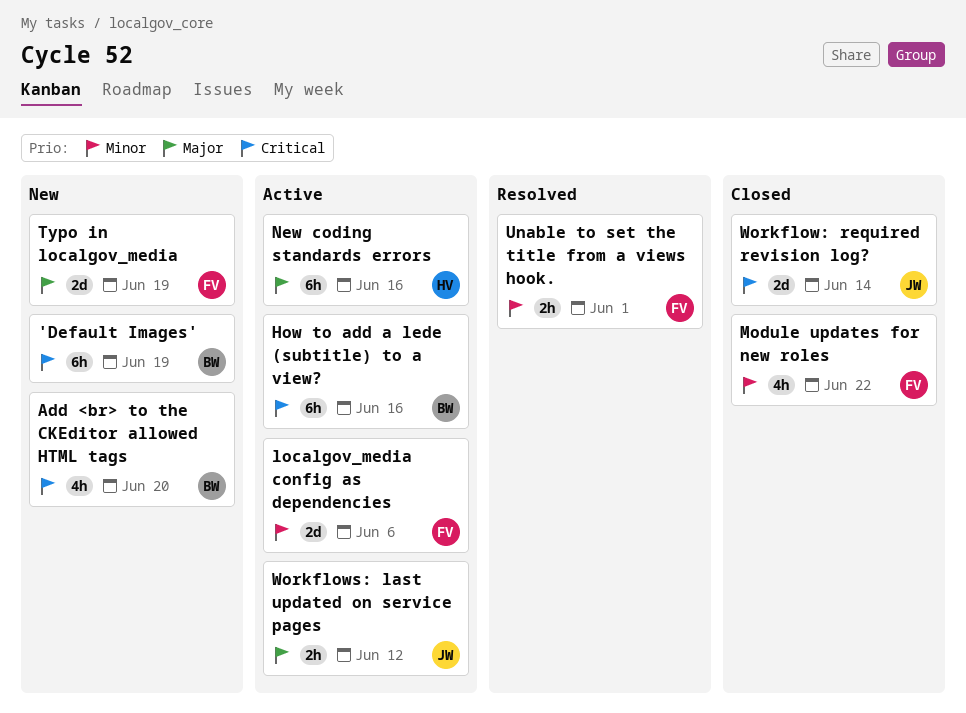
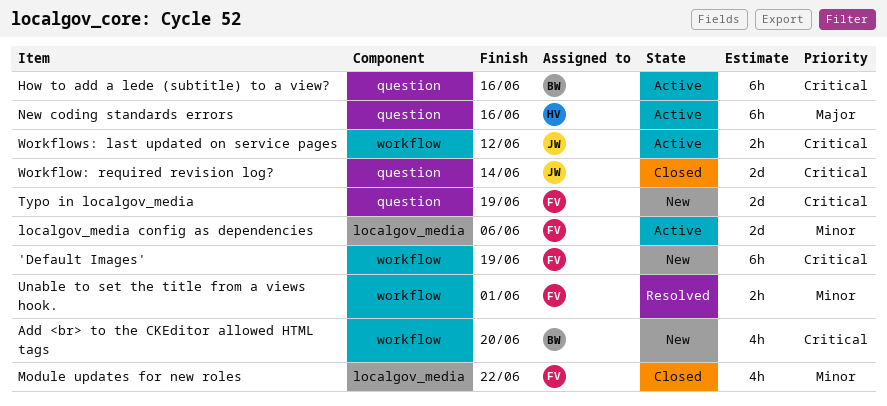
'Default Images', owner: BW -> FV
Typo in localgov_media, priority: Major -> Critical
Workflows: last updated on service pages, priority: Major -> Critical

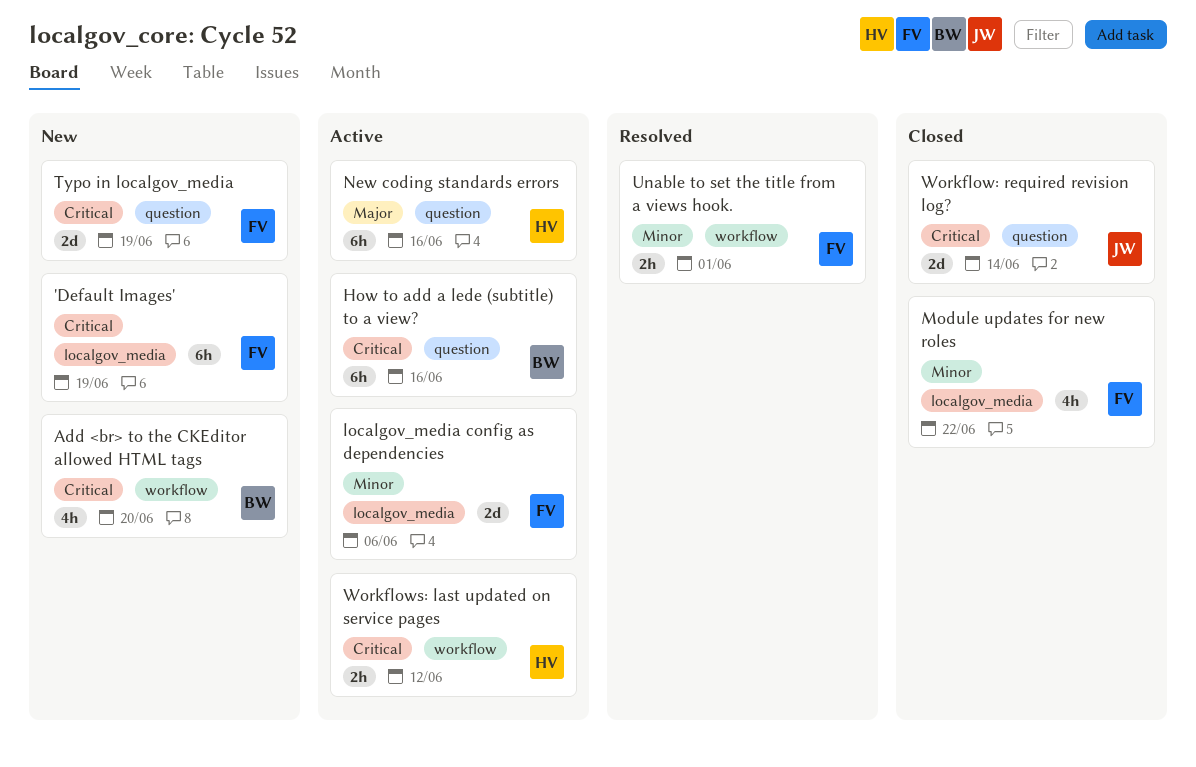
'Default Images', label: workflow -> localgov_media
Workflows: last updated on service pages, owner: JW -> HV

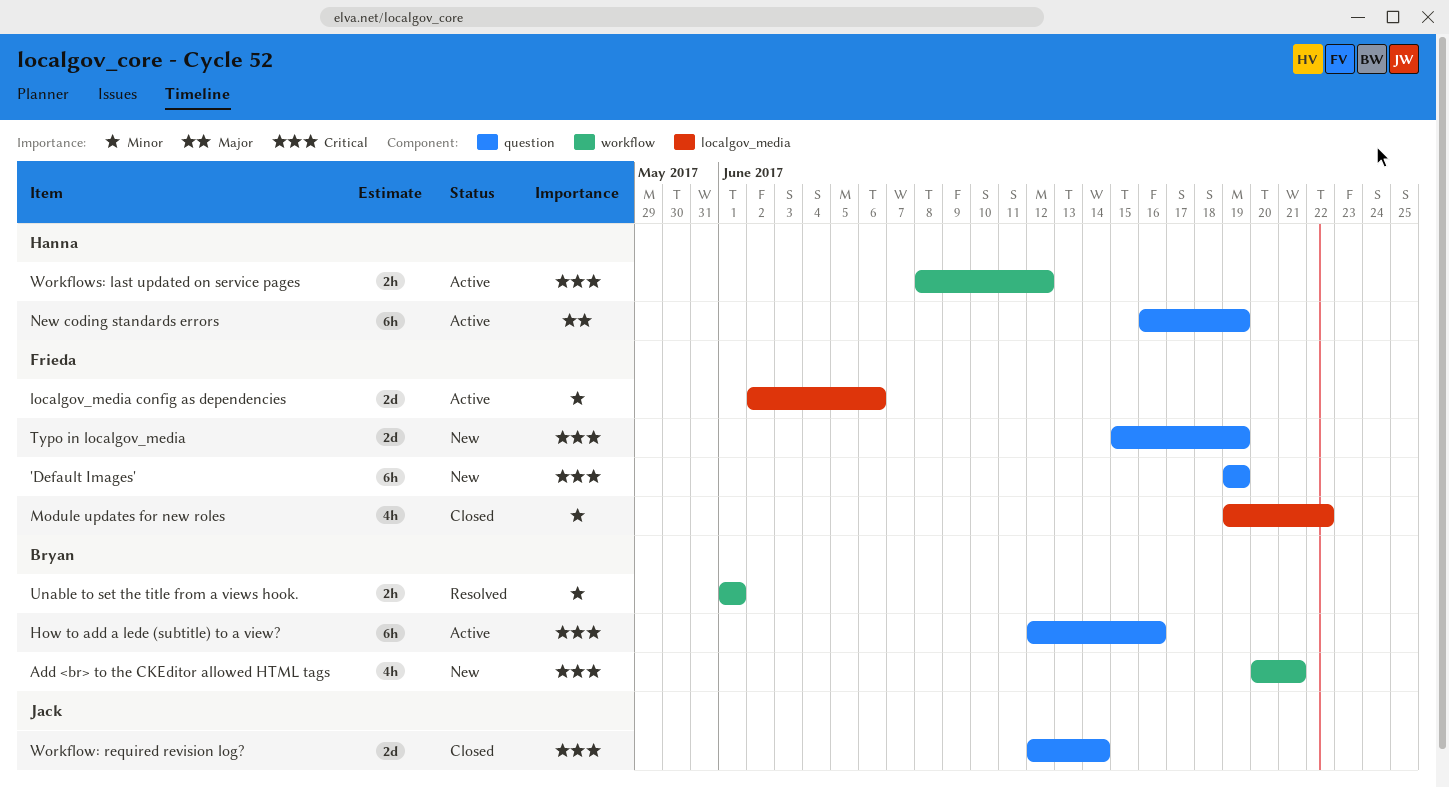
'Default Images', label: localgov_media -> question
Add <br> to the CKEditor allowed HTML tags, due: Jun 20 -> Jun 21
New coding standards errors, due: Jun 16 -> Jun 19
Unable to set the title from a views hook., owner: Frieda -> Bryan

